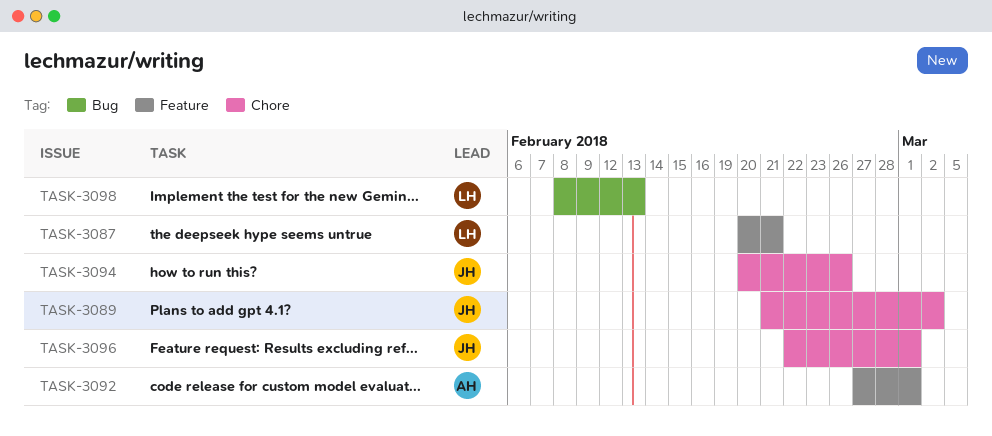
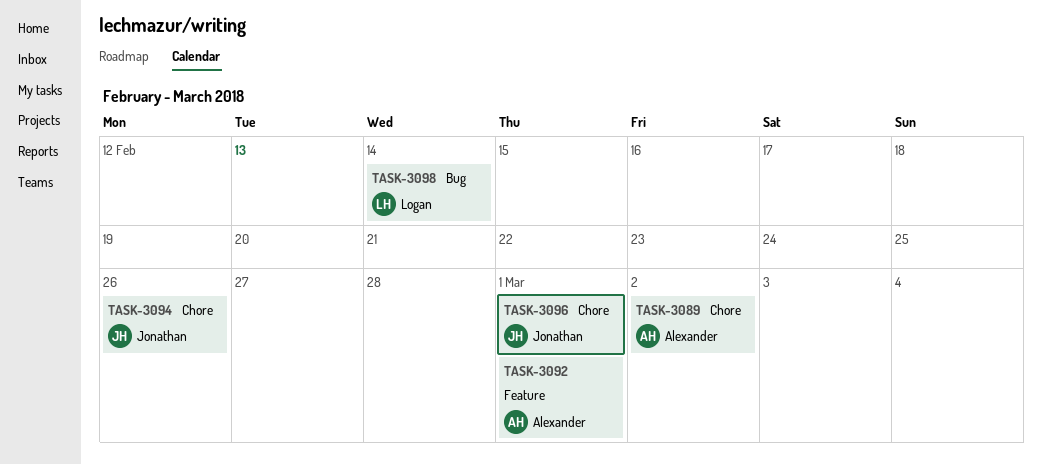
TASK-3087: present -> none
TASK-3089, owner: Jonathan -> Alexander
TASK-3098, due: Feb 13 -> Feb 14

